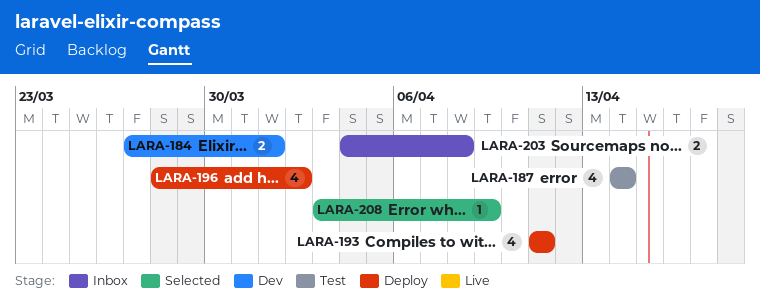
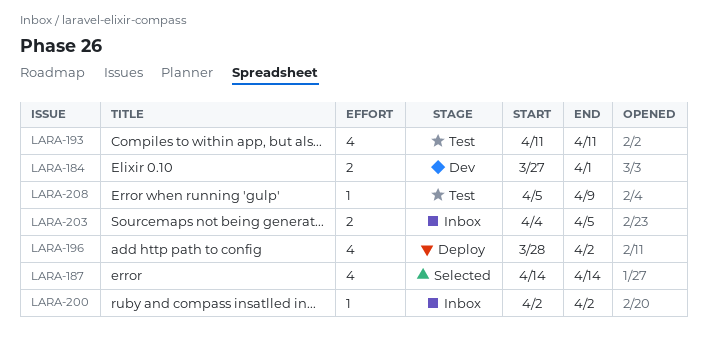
LARA-187, status: Test -> Selected
LARA-193, status: Deploy -> Test
LARA-200: none -> present
LARA-203, due: Apr 8 -> Apr 5
LARA-208, status: Selected -> Test
LARA-208, start: Apr 3 -> Apr 5

